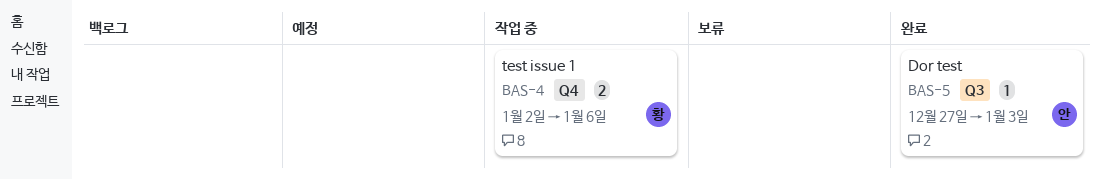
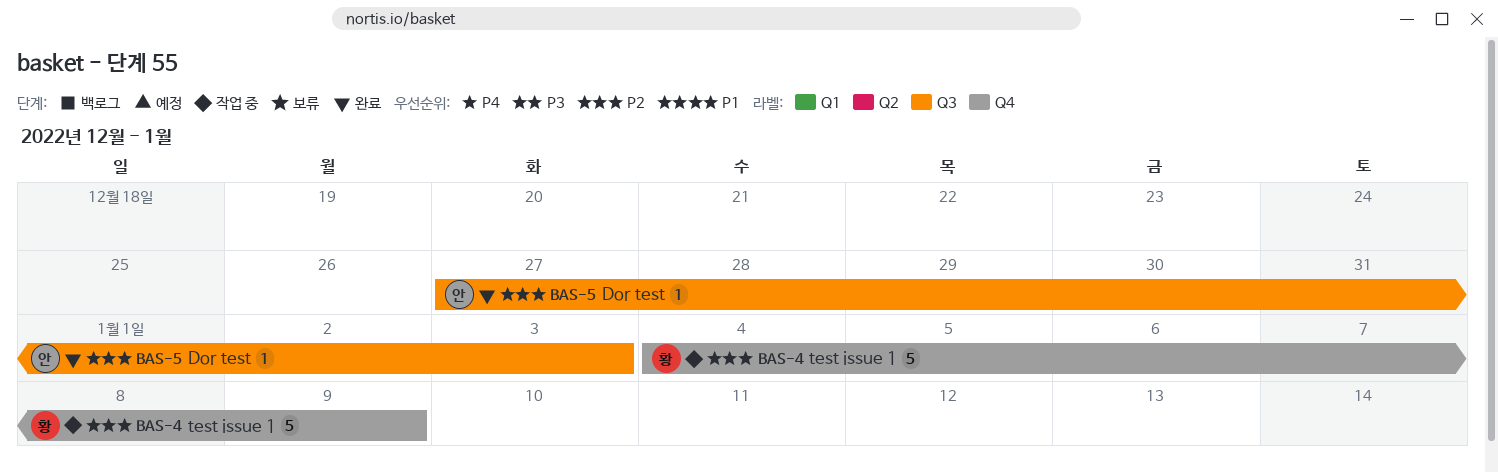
BAS-4, estimate: 2 -> 5
BAS-4, start: Jan 2 -> Jan 4
BAS-4, due: Jan 6 -> Jan 9

